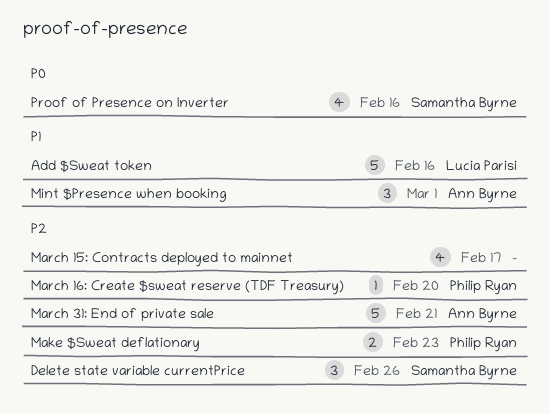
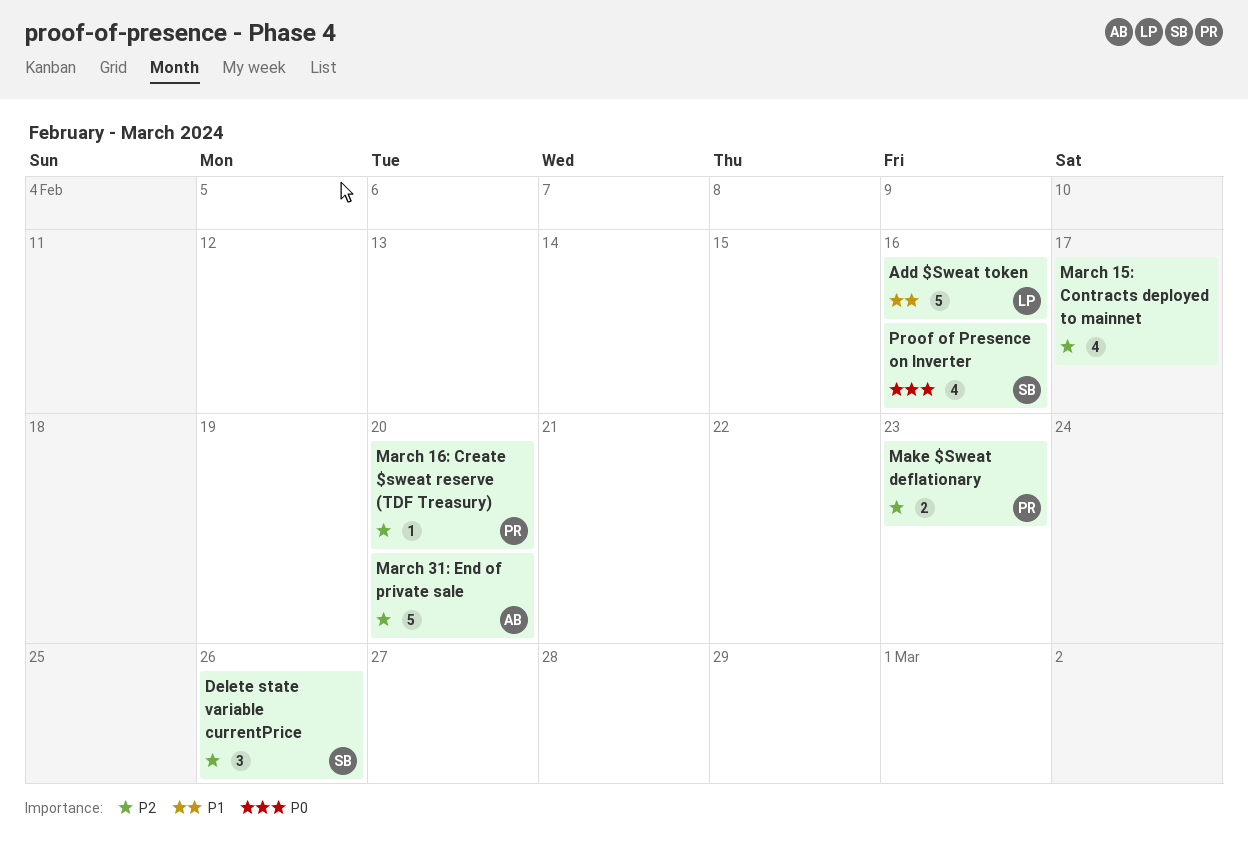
March 31: End of private sale, due: Feb 21 -> Feb 20
Mint $Presence when booking: present -> none

